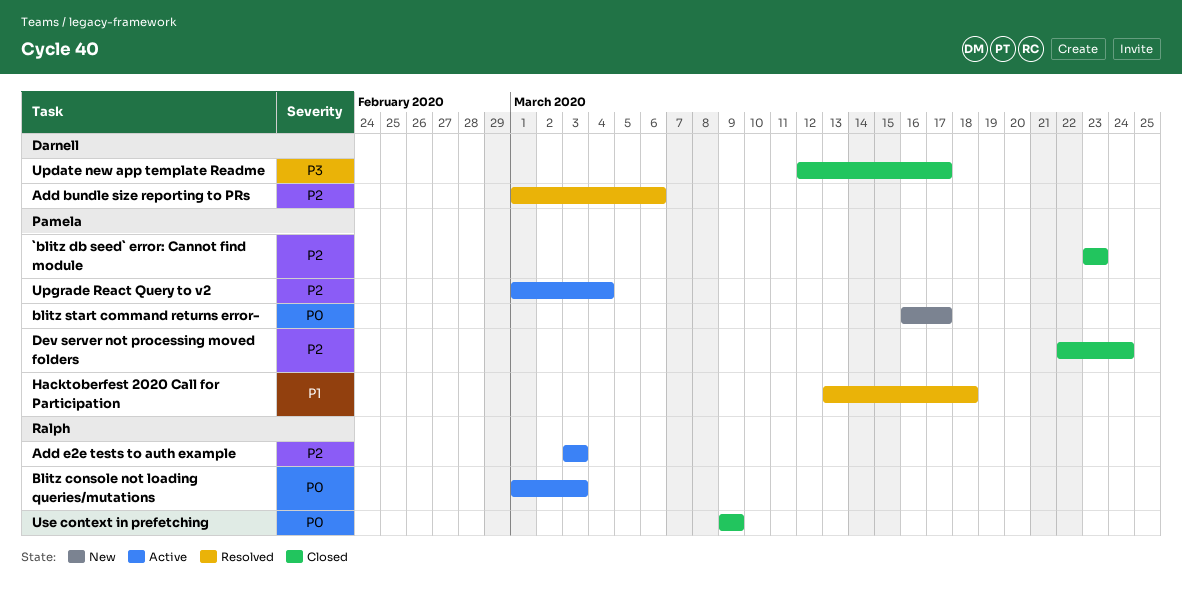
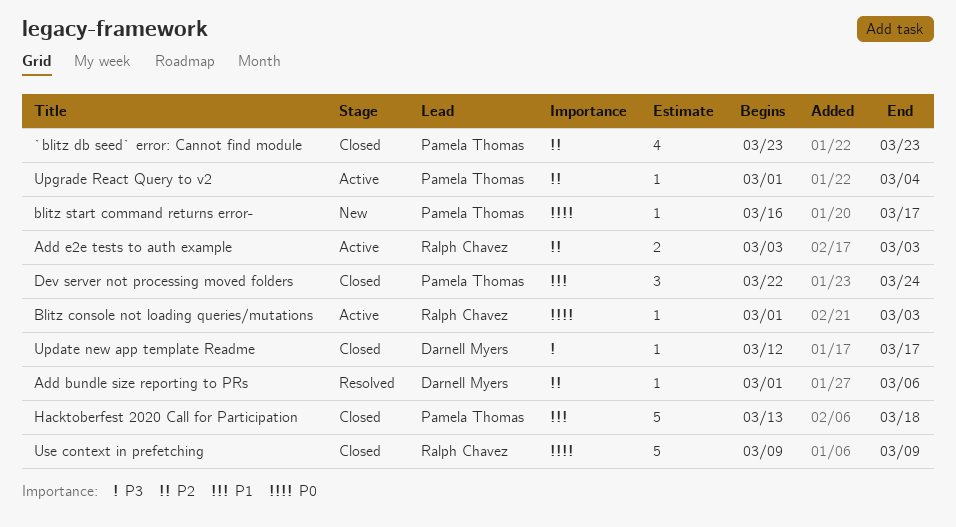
Dev server not processing moved folders, priority: P2 -> P1
Hacktoberfest 2020 Call for Participation, status: Resolved -> Closed

